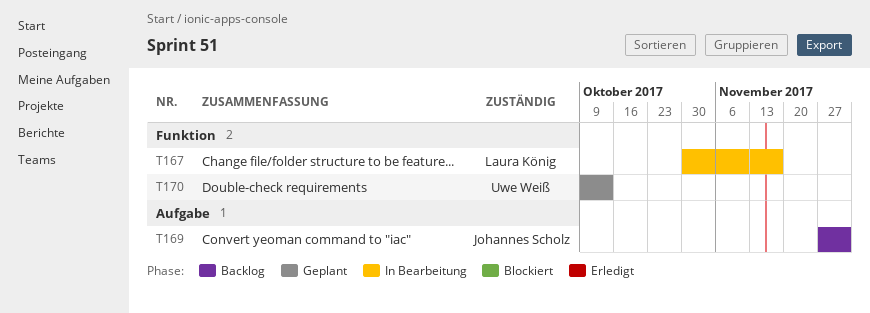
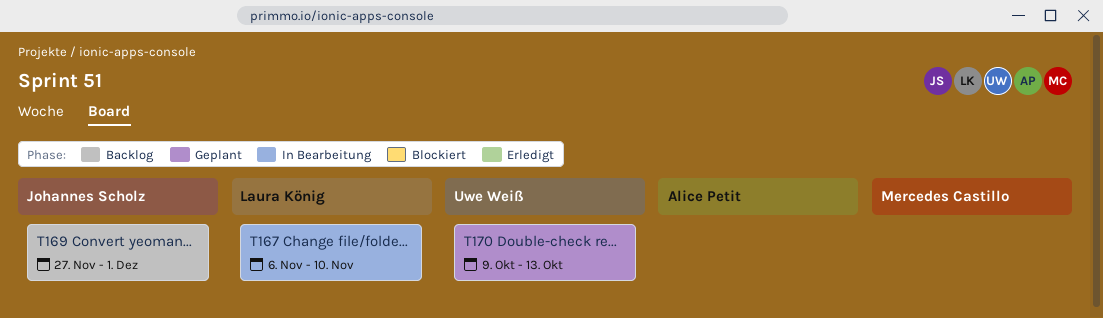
T167, start: Oct 30 -> Nov 6
T167, due: Nov 17 -> Nov 10

